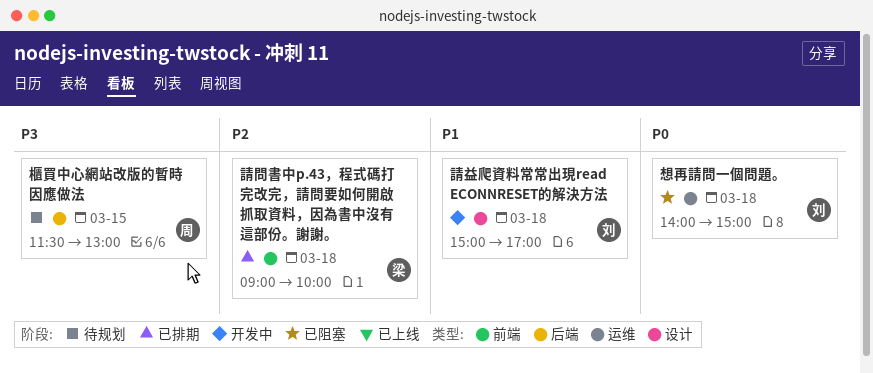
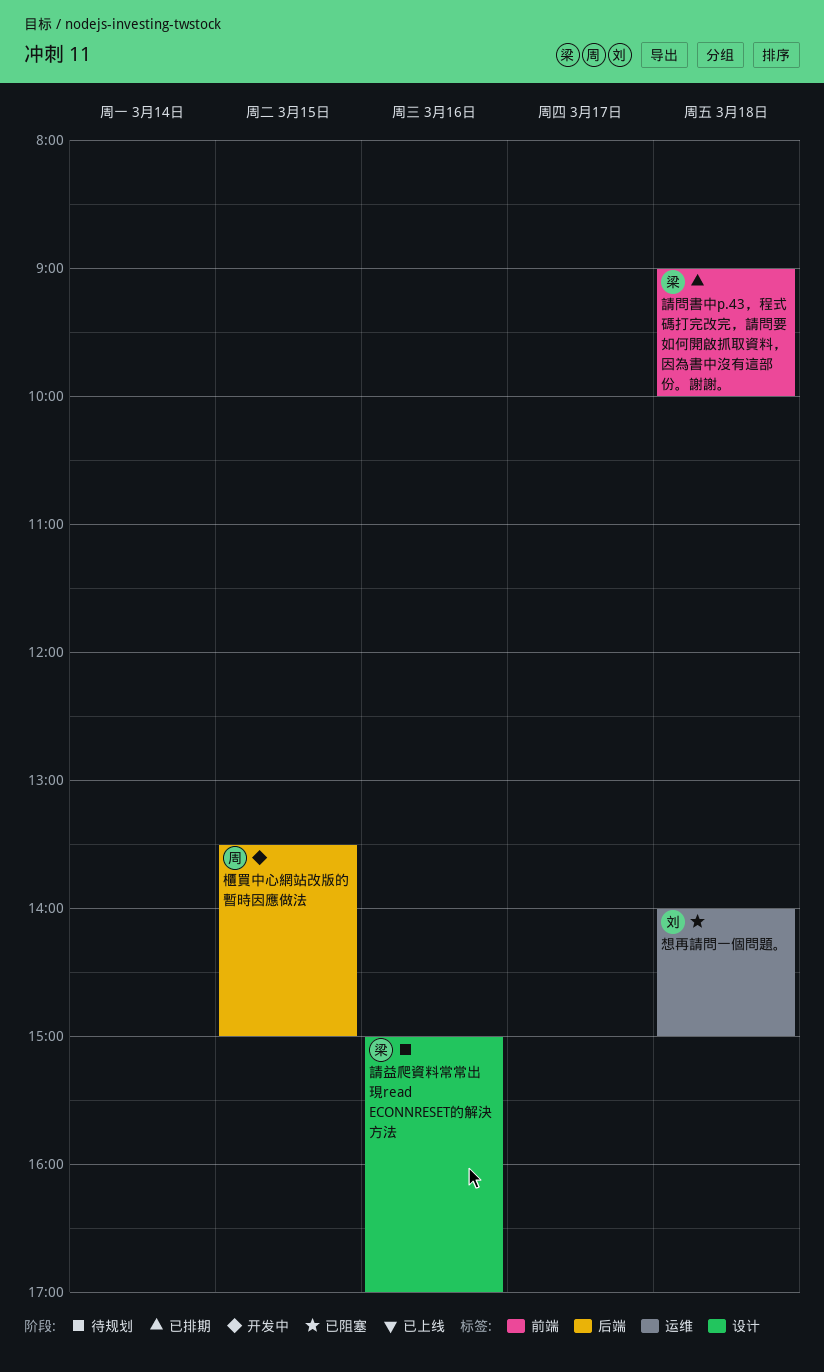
櫃買中心網站改版的暫時因應做法, status: 待规划 -> 开发中
櫃買中心網站改版的暫時因應做法, begins: 11:30 -> 13:30
櫃買中心網站改版的暫時因應做法, ends: 13:00 -> 15:00
請益爬資料常常出現read ECONNRESET的解決方法, status: 开发中 -> 待规划
請益爬資料常常出現read ECONNRESET的解決方法, owner: 刘 -> 梁
請益爬資料常常出現read ECONNRESET的解決方法, day: Mar 18 -> Mar 16

